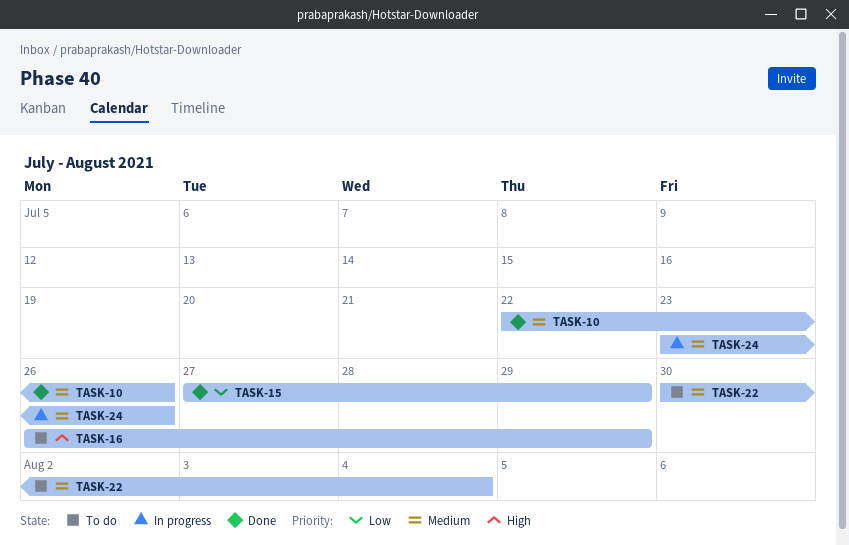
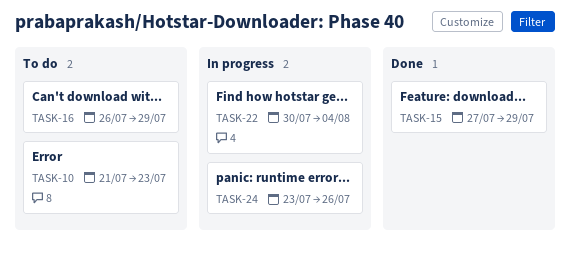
TASK-10, status: Done -> To do
TASK-10, start: Jul 22 -> Jul 21
TASK-10, due: Jul 26 -> Jul 23
TASK-22, status: To do -> In progress

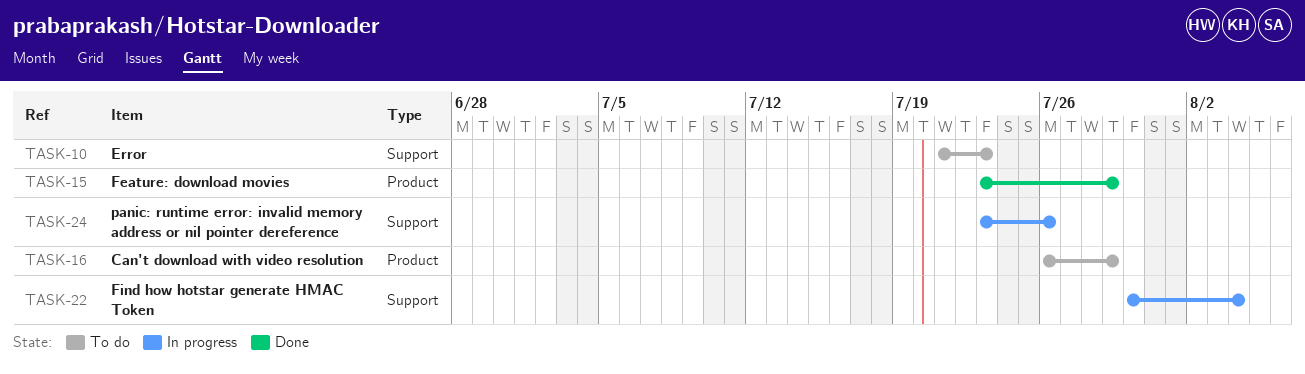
TASK-15, start: Jul 27 -> Jul 23

